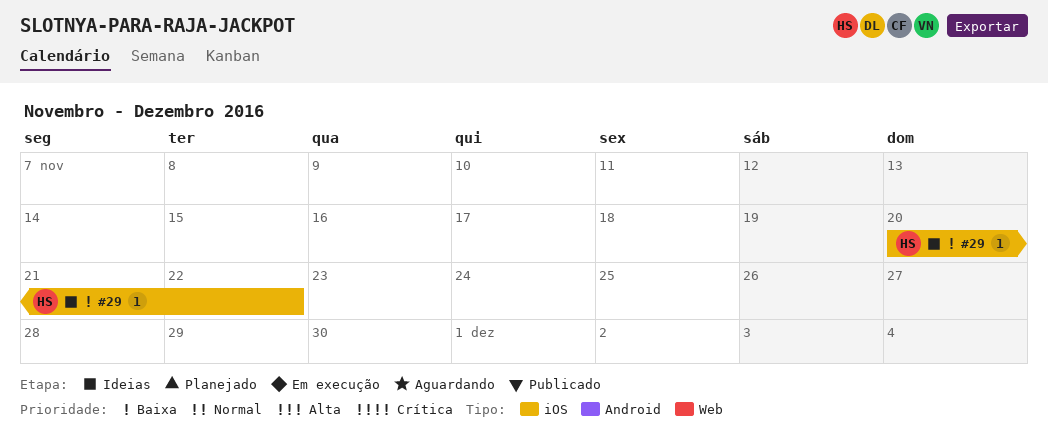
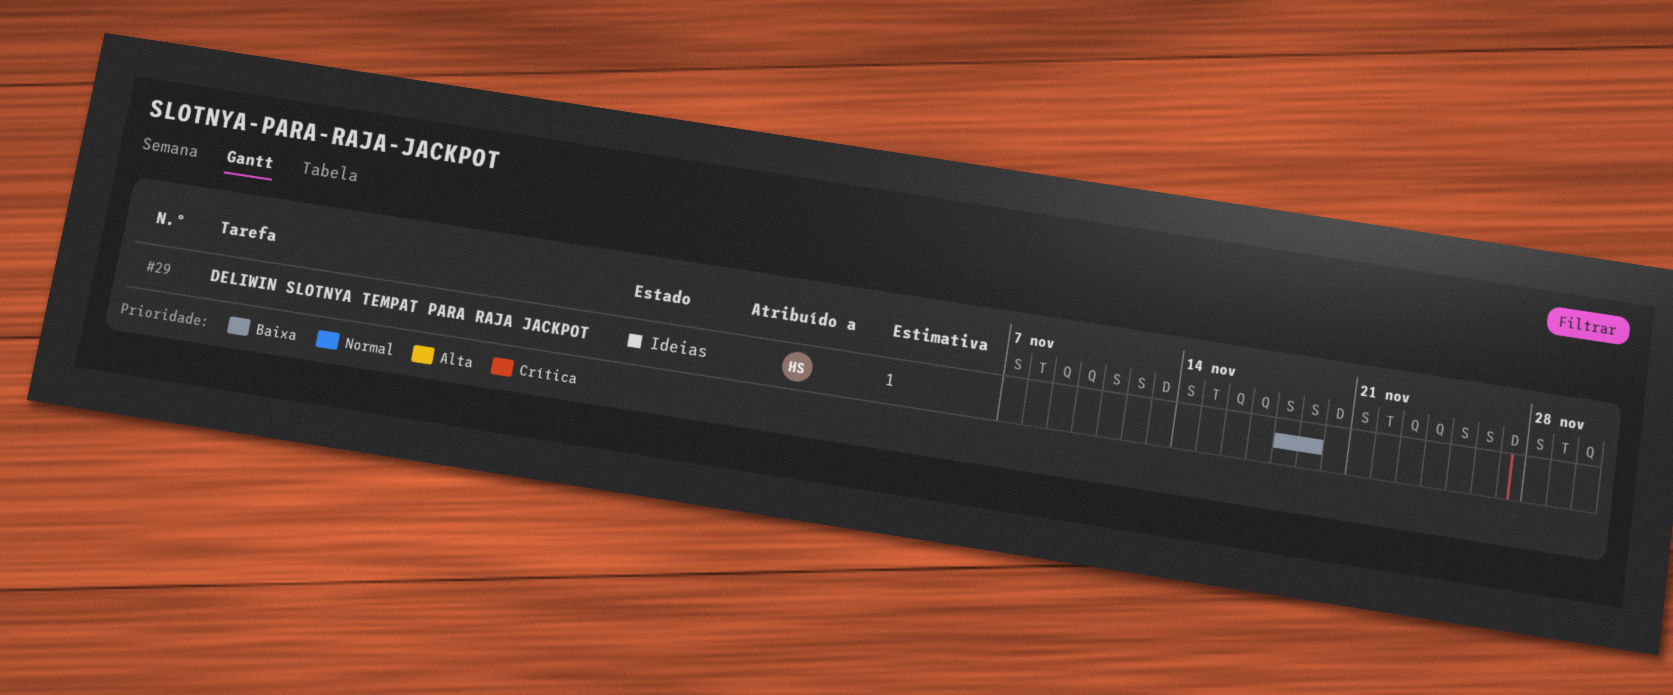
#29, start: Nov 20 -> Nov 18
#29, due: Nov 22 -> Nov 19

